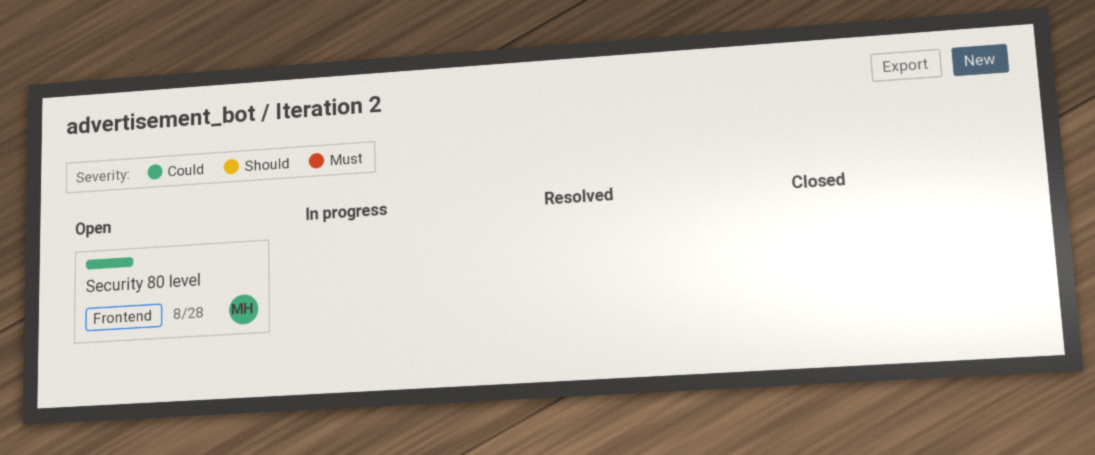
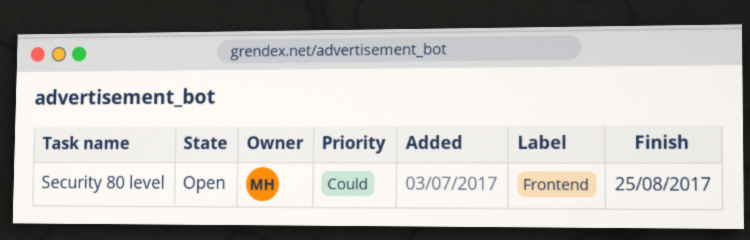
Security 80 level, due: Aug 28 -> Aug 25

